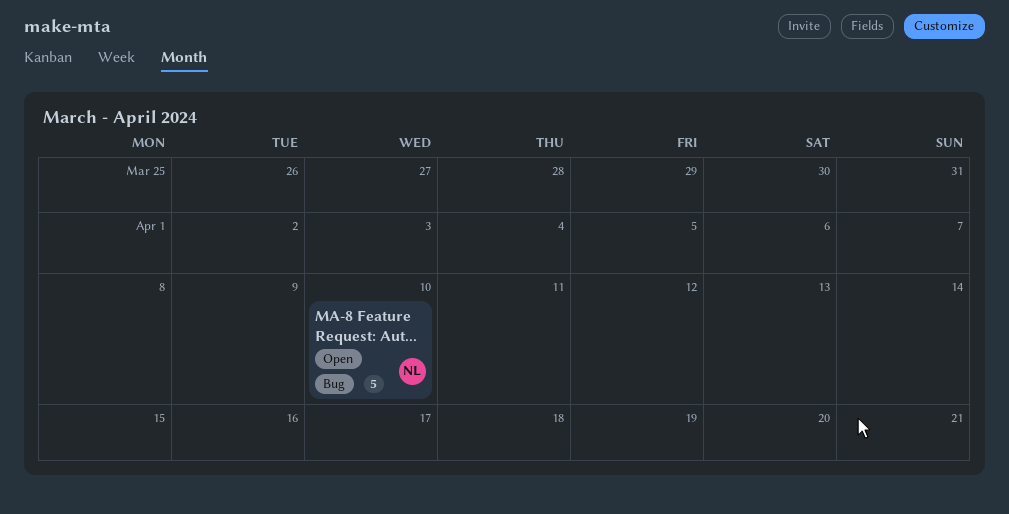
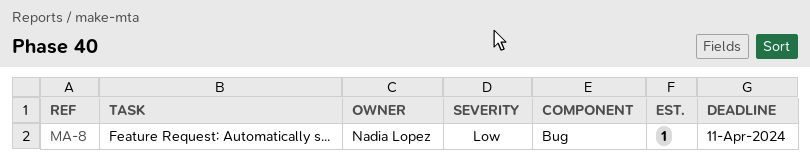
MA-8, estimate: 5 -> 1
MA-8, due: Apr 10 -> Apr 11

